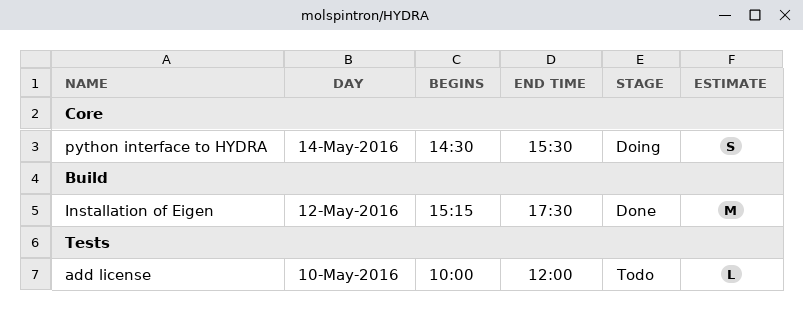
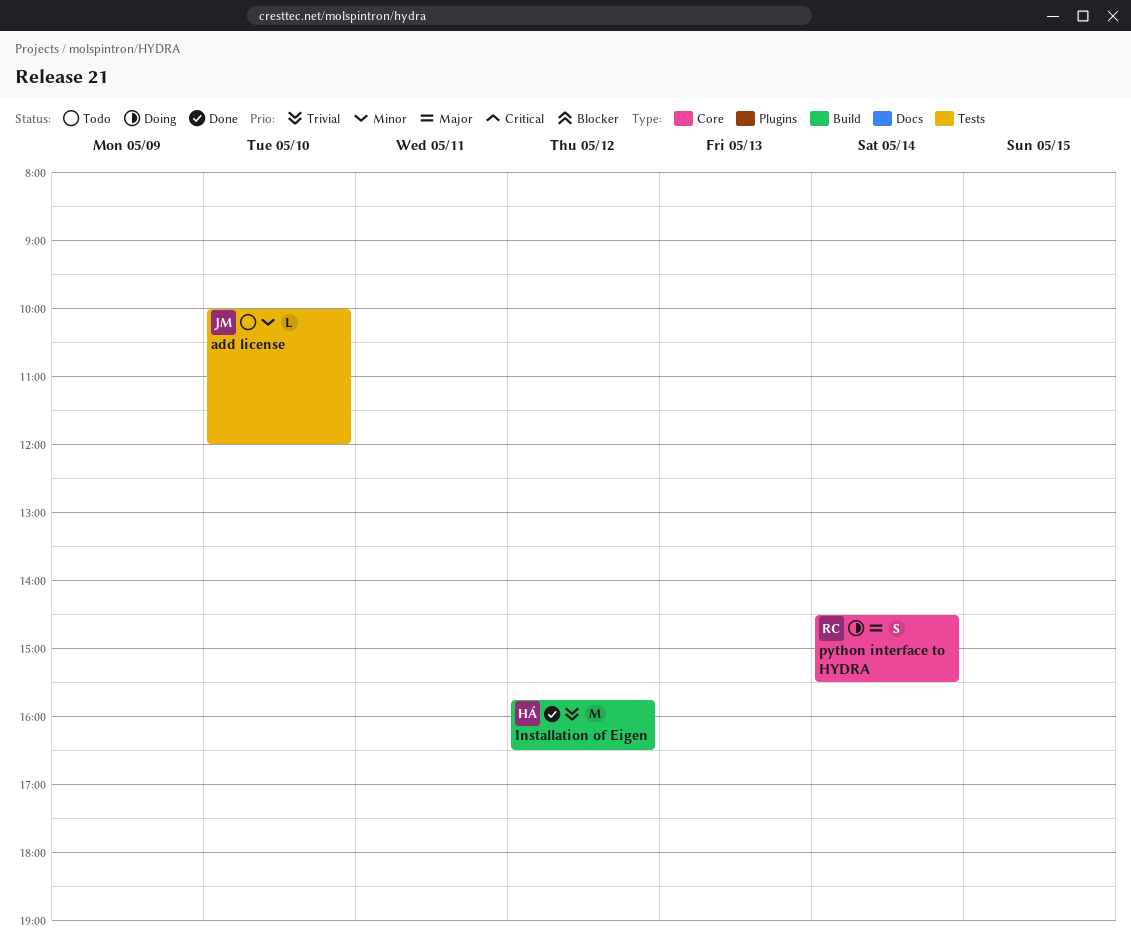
Installation of Eigen, begins: 15:15 -> 15:45
Installation of Eigen, ends: 17:30 -> 16:30

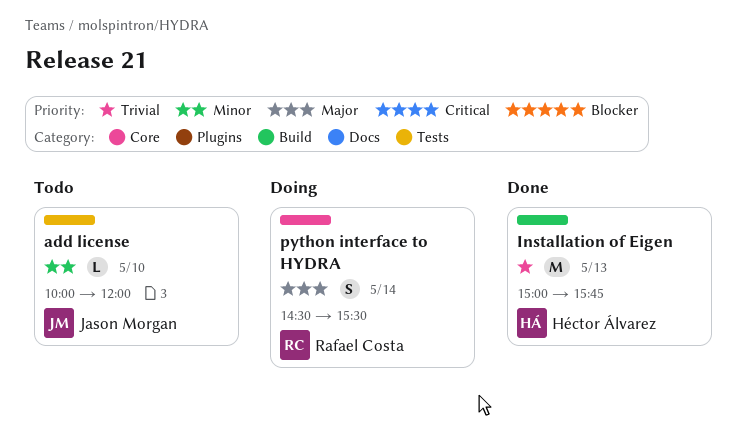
Installation of Eigen, day: May 12 -> May 13
Installation of Eigen, begins: 15:45 -> 15:00
Installation of Eigen, ends: 16:30 -> 15:45

